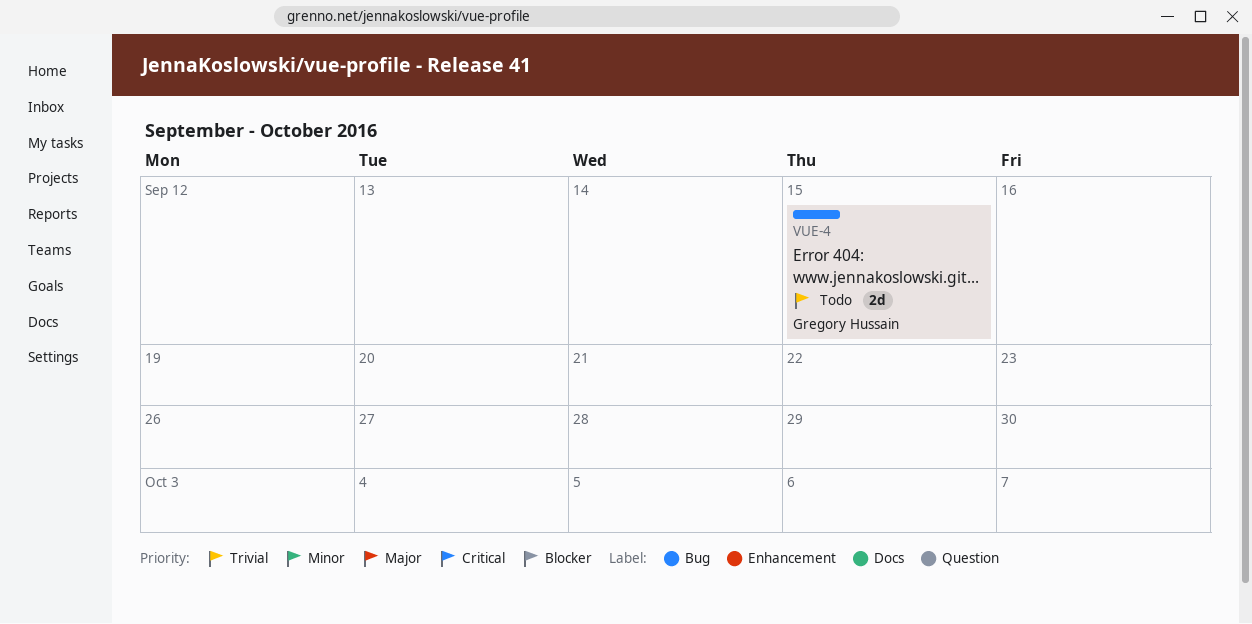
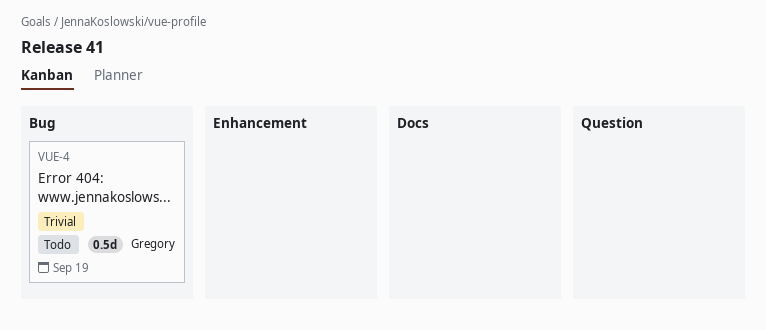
VUE-4, estimate: 2d -> 0.5d
VUE-4, due: Sep 15 -> Sep 19

